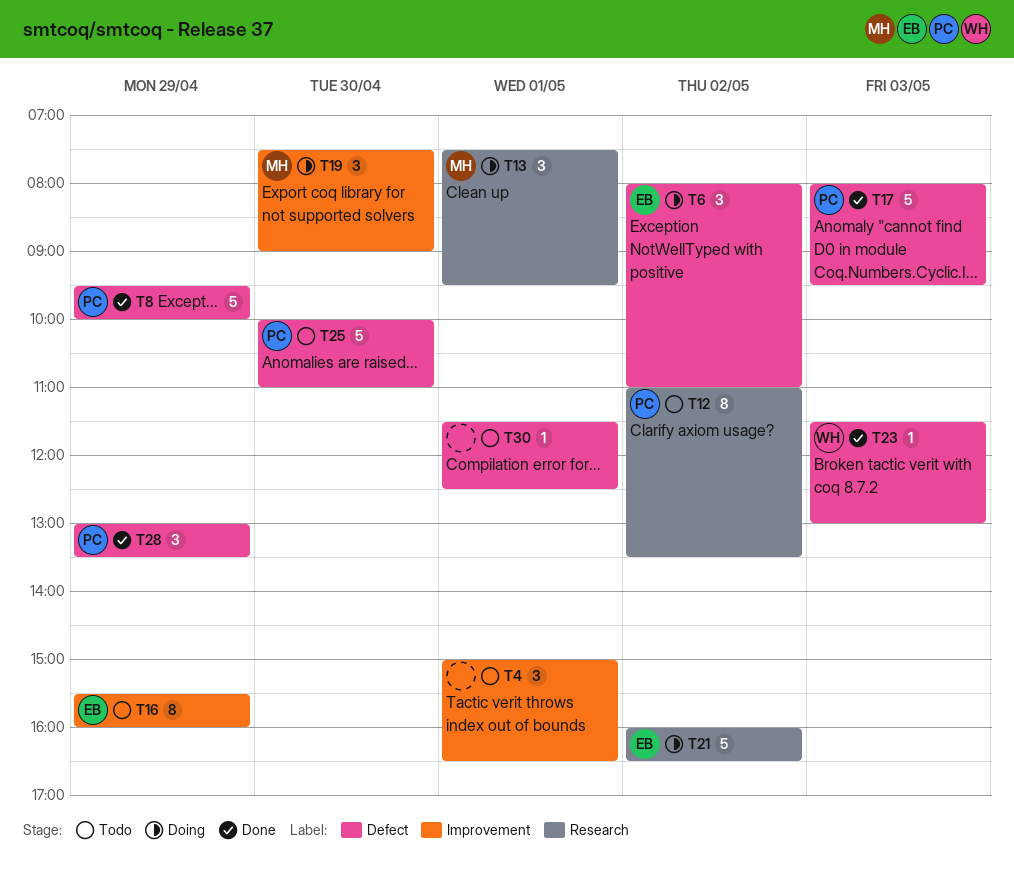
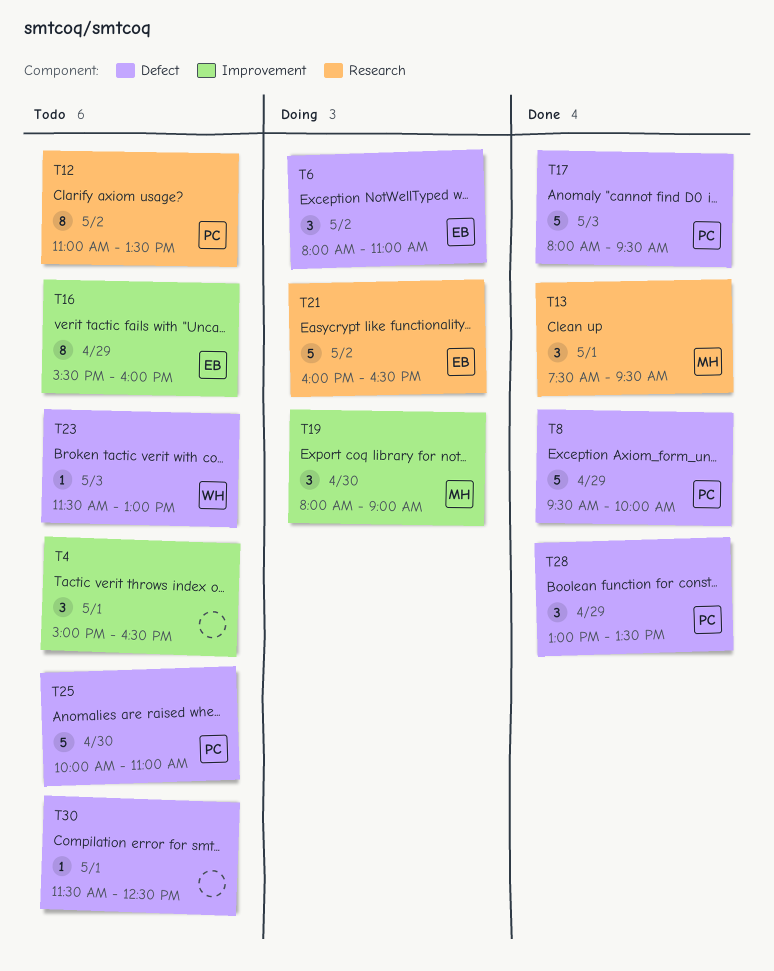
T13, status: Doing -> Done
T19, begins: 07:30 -> 08:00
T23, status: Done -> Todo

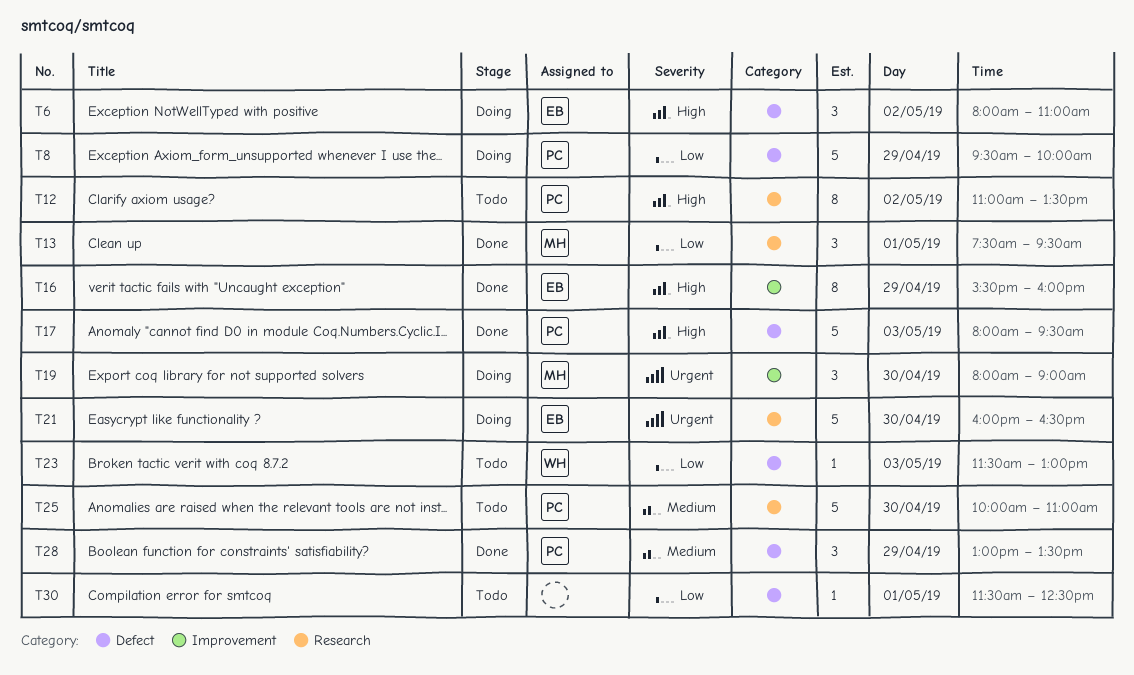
T4: present -> none
T8, status: Done -> Doing
T16, status: Todo -> Done
T21, day: May 2 -> Apr 30
T25, label: Defect -> Research

